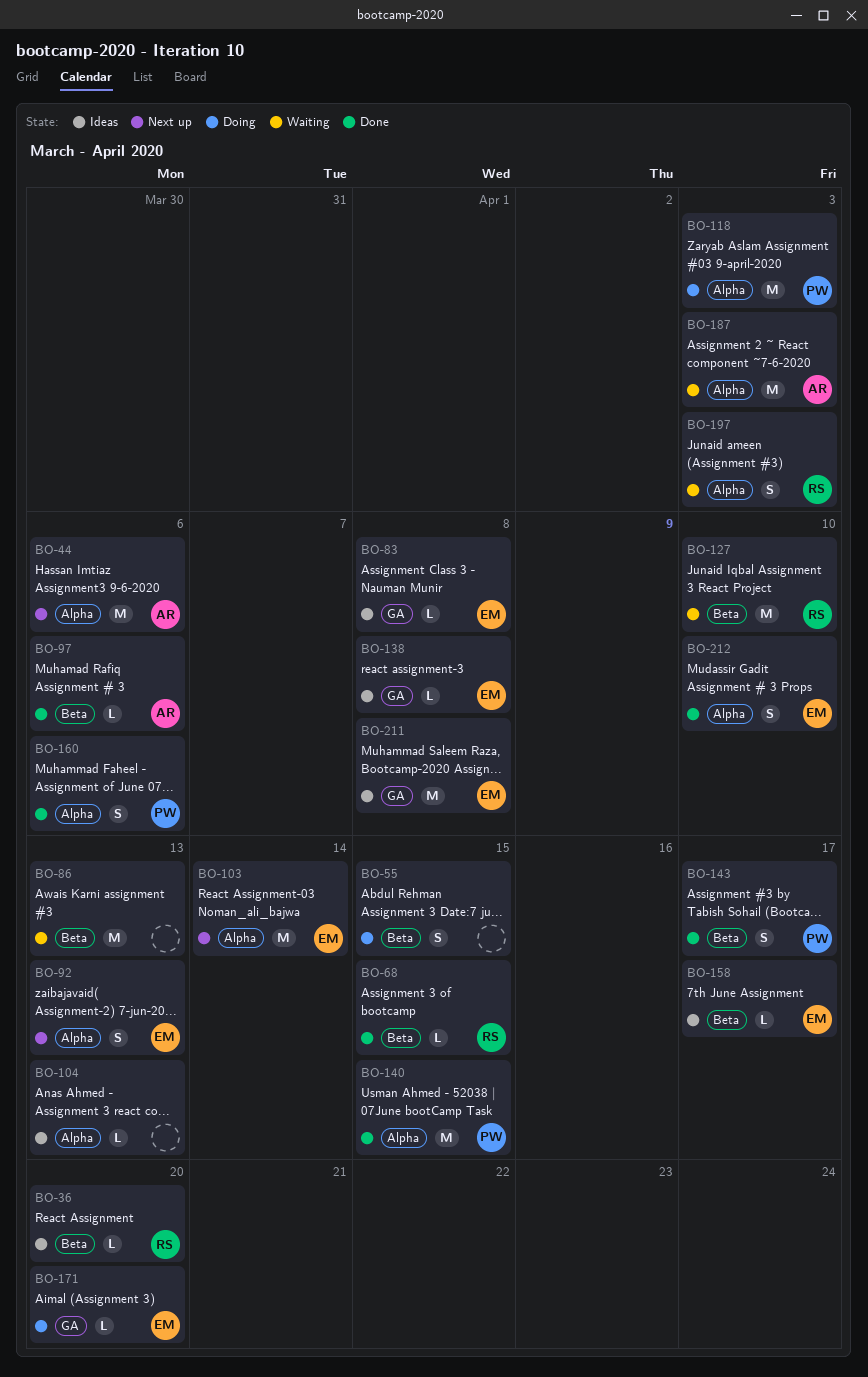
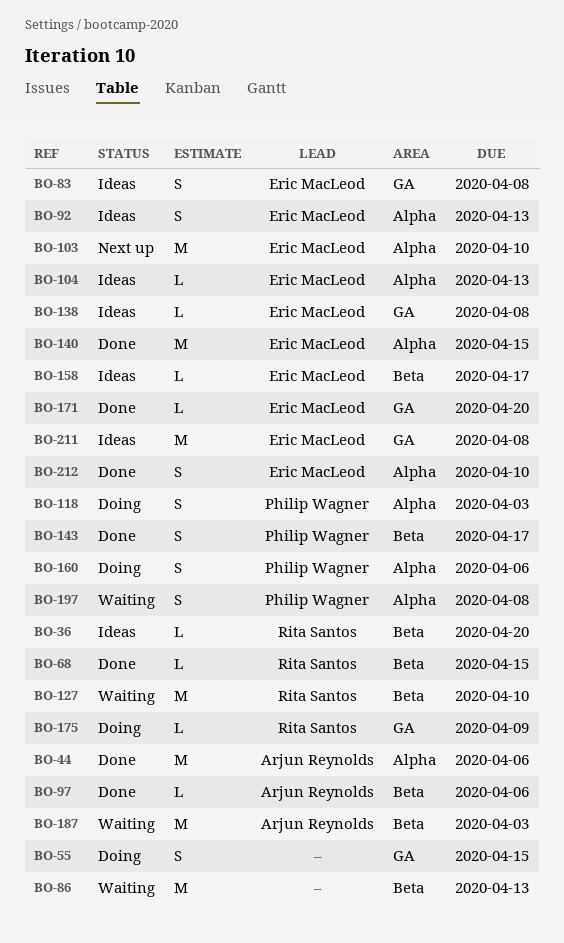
BO-44, status: Next up -> Done
BO-55, label: Beta -> GA
BO-83, estimate: L -> S
BO-92, status: Next up -> Ideas
BO-103, due: Apr 14 -> Apr 10
BO-104, owner: none -> Eric MacLeod
BO-118, estimate: M -> S
BO-140, owner: Philip Wagner -> Eric MacLeod
BO-160, status: Done -> Doing
BO-171, status: Doing -> Done
BO-175: none -> present
BO-187, label: Alpha -> Beta
BO-197, owner: Rita Santos -> Philip Wagner
BO-197, due: Apr 3 -> Apr 8

